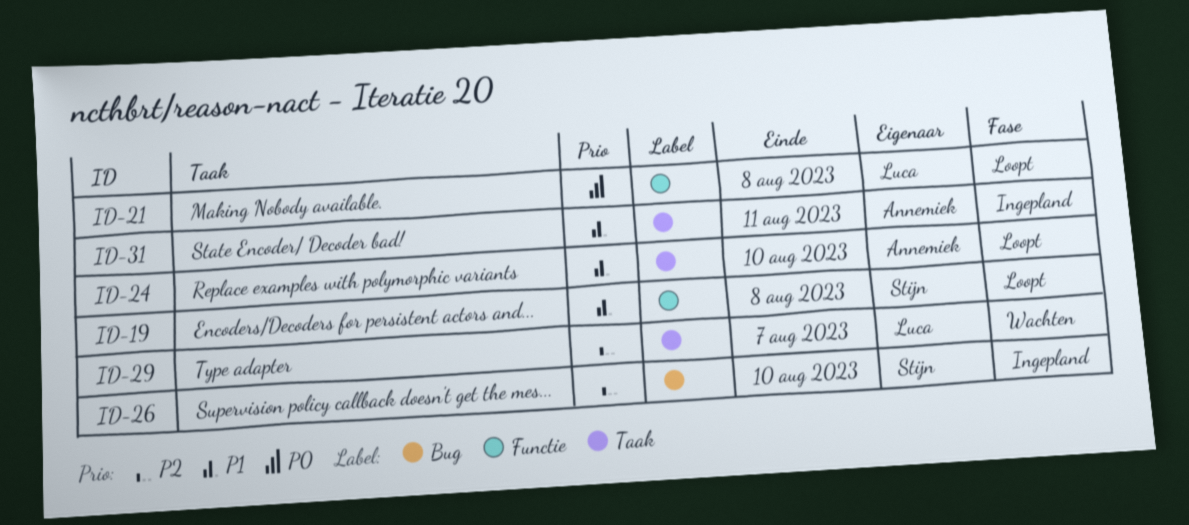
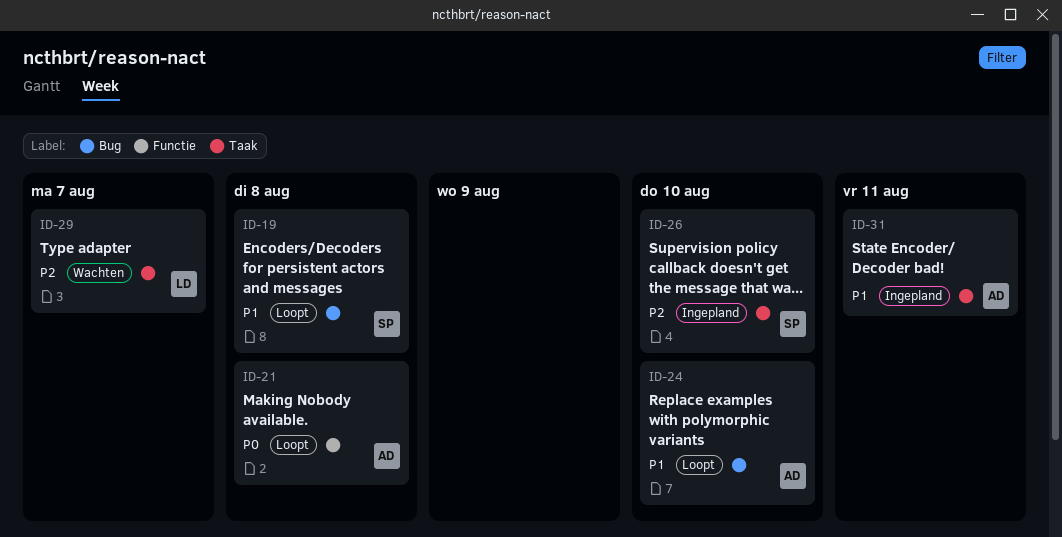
ID-19, label: Functie -> Bug
ID-21, owner: Luca -> Annemiek
ID-24, label: Taak -> Bug
ID-26, label: Bug -> Taak

